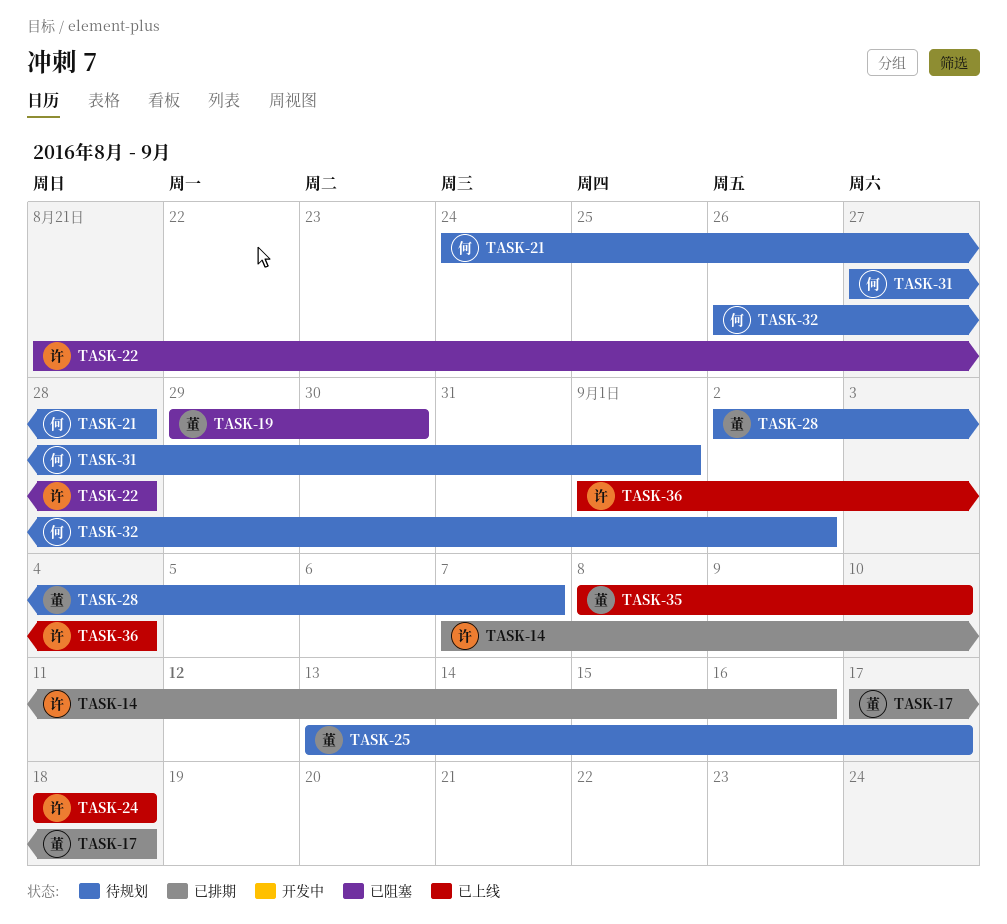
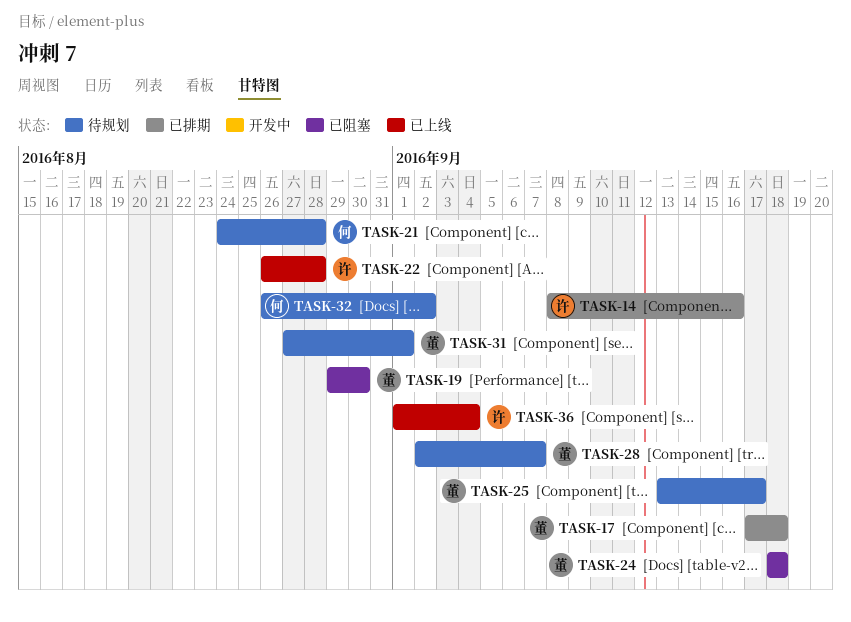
TASK-14, start: Sep 7 -> Sep 8
TASK-22, status: 已阻塞 -> 已上线
TASK-22, start: Aug 21 -> Aug 26
TASK-24, status: 已上线 -> 已阻塞
TASK-24, owner: 许 -> 董
TASK-31, owner: 何 -> 董
TASK-35: present -> none

